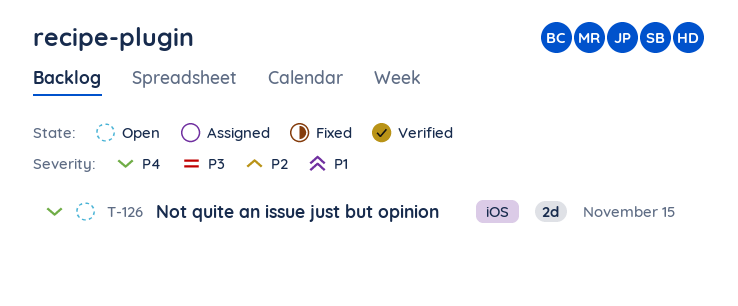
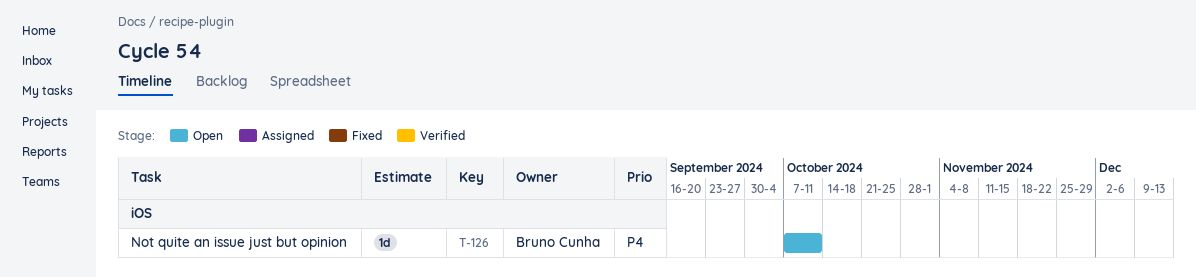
T-126, estimate: 2d -> 1d
T-126, due: Nov 15 -> Oct 11

